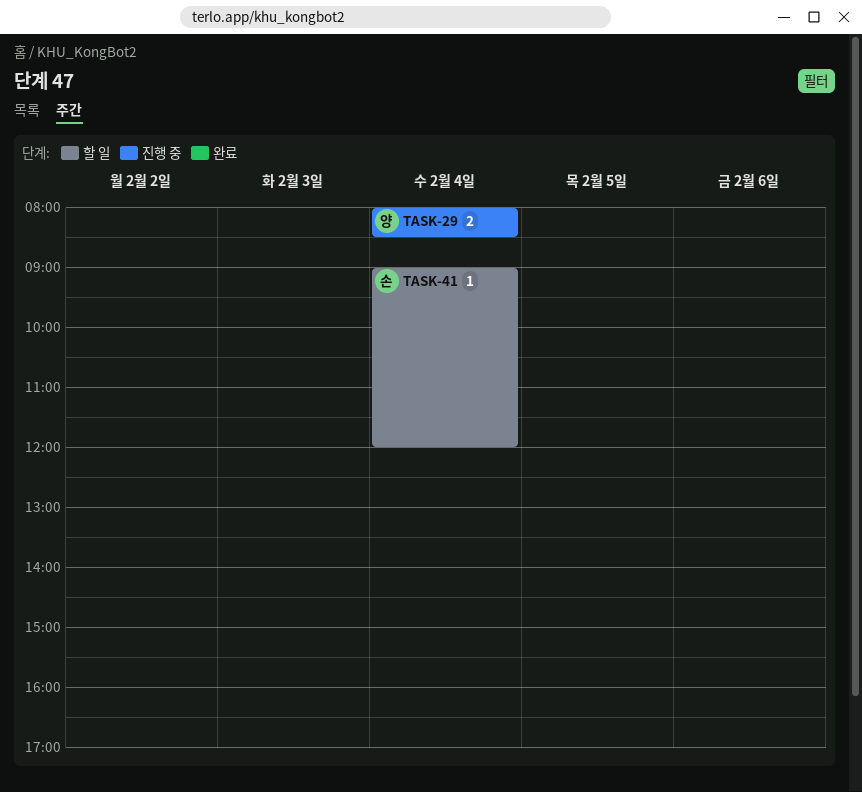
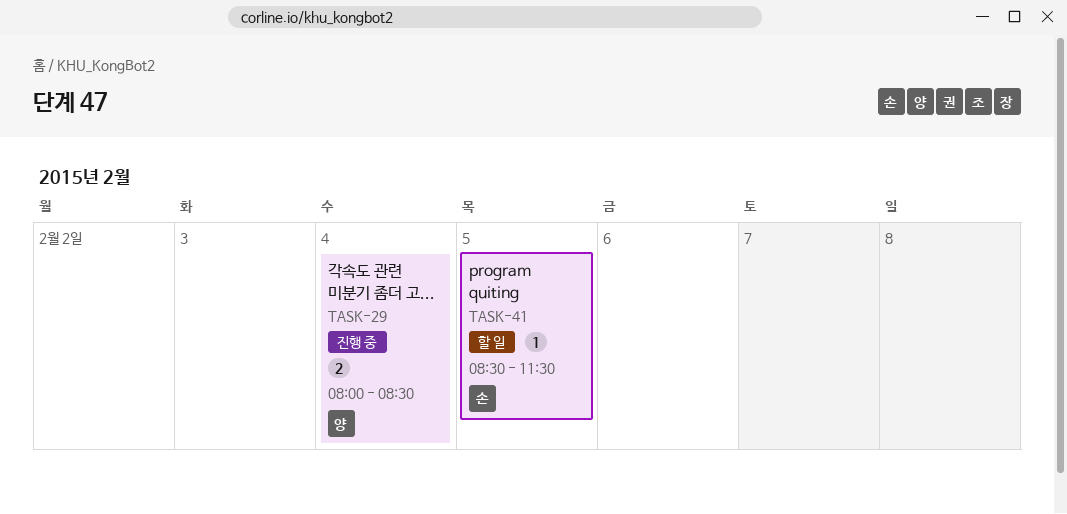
TASK-41, day: Feb 4 -> Feb 5
TASK-41, begins: 09:00 -> 08:30
TASK-41, ends: 12:00 -> 11:30

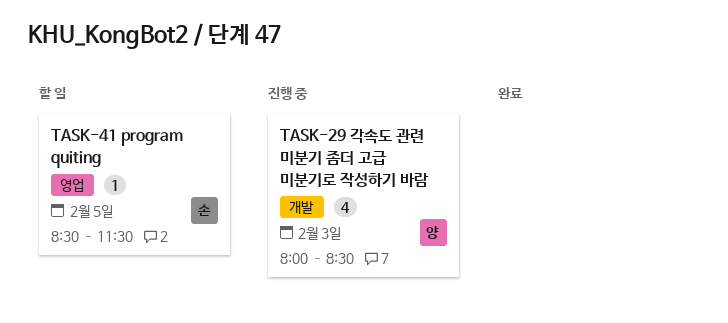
TASK-29, estimate: 2 -> 4
TASK-29, day: Feb 4 -> Feb 3

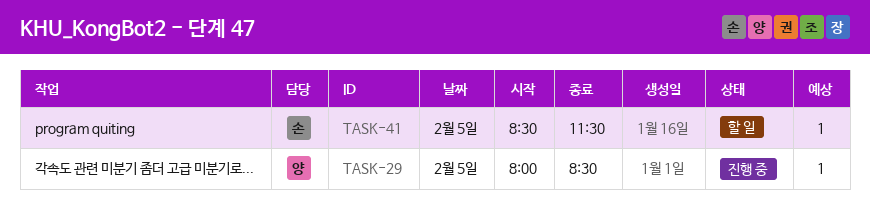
TASK-29, estimate: 4 -> 1
TASK-29, day: Feb 3 -> Feb 5

